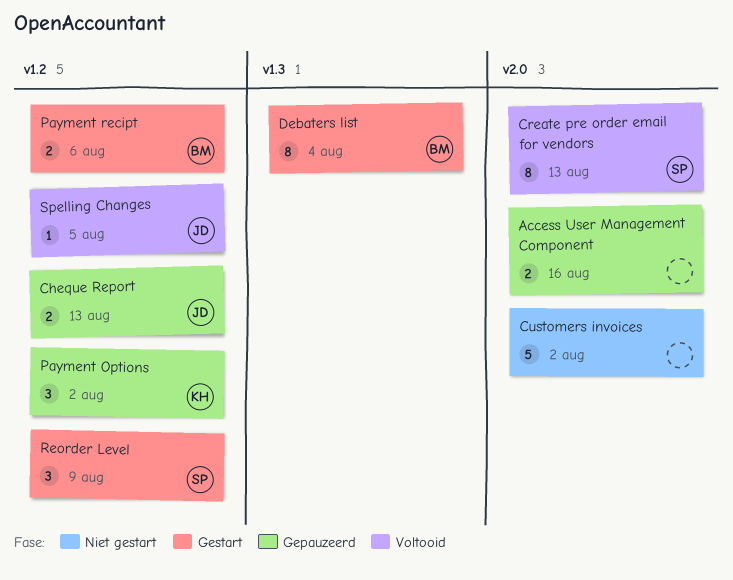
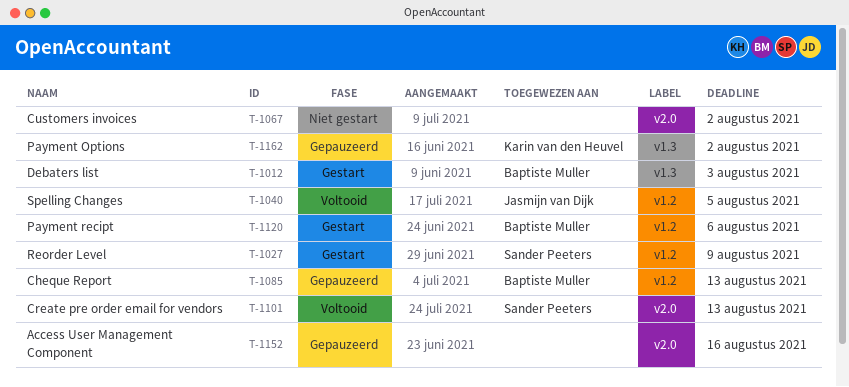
Cheque Report, owner: Jasmijn van Dijk -> Baptiste Muller
Debaters list, due: Aug 4 -> Aug 3
Payment Options, label: v1.2 -> v1.3

